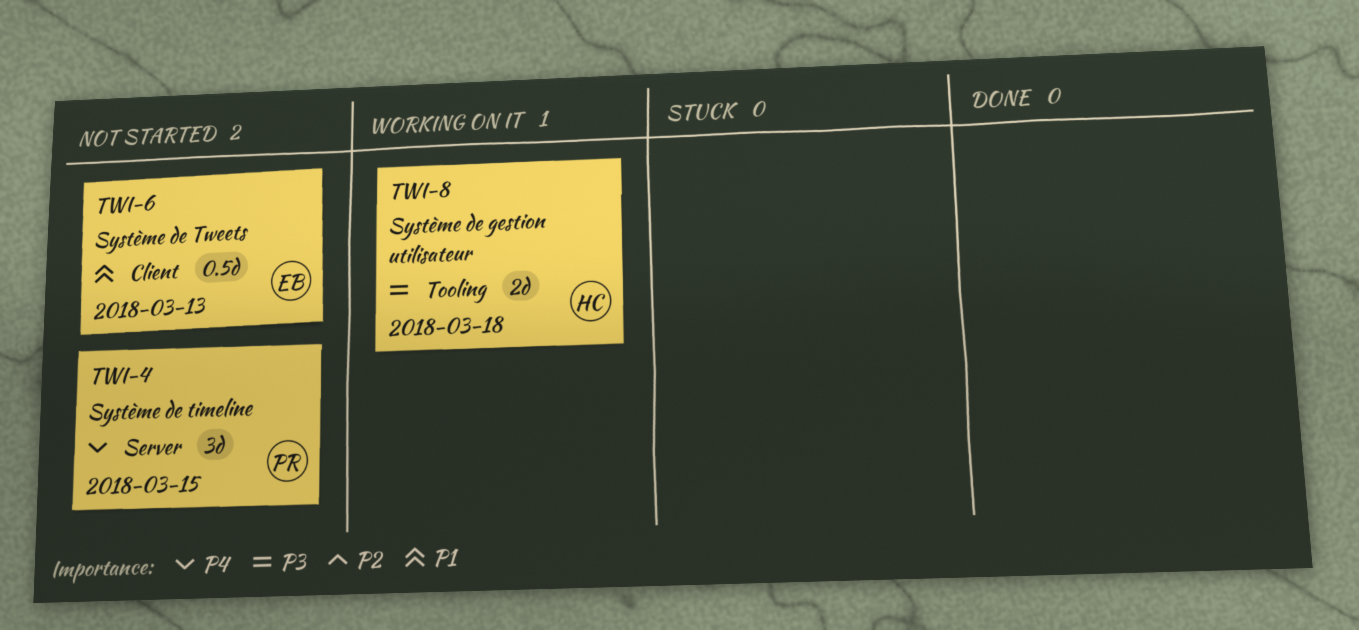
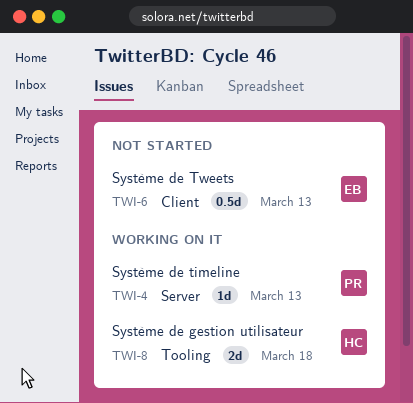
TWI-4, status: Not started -> Working on it
TWI-4, estimate: 3d -> 1d
TWI-4, due: Mar 15 -> Mar 13

